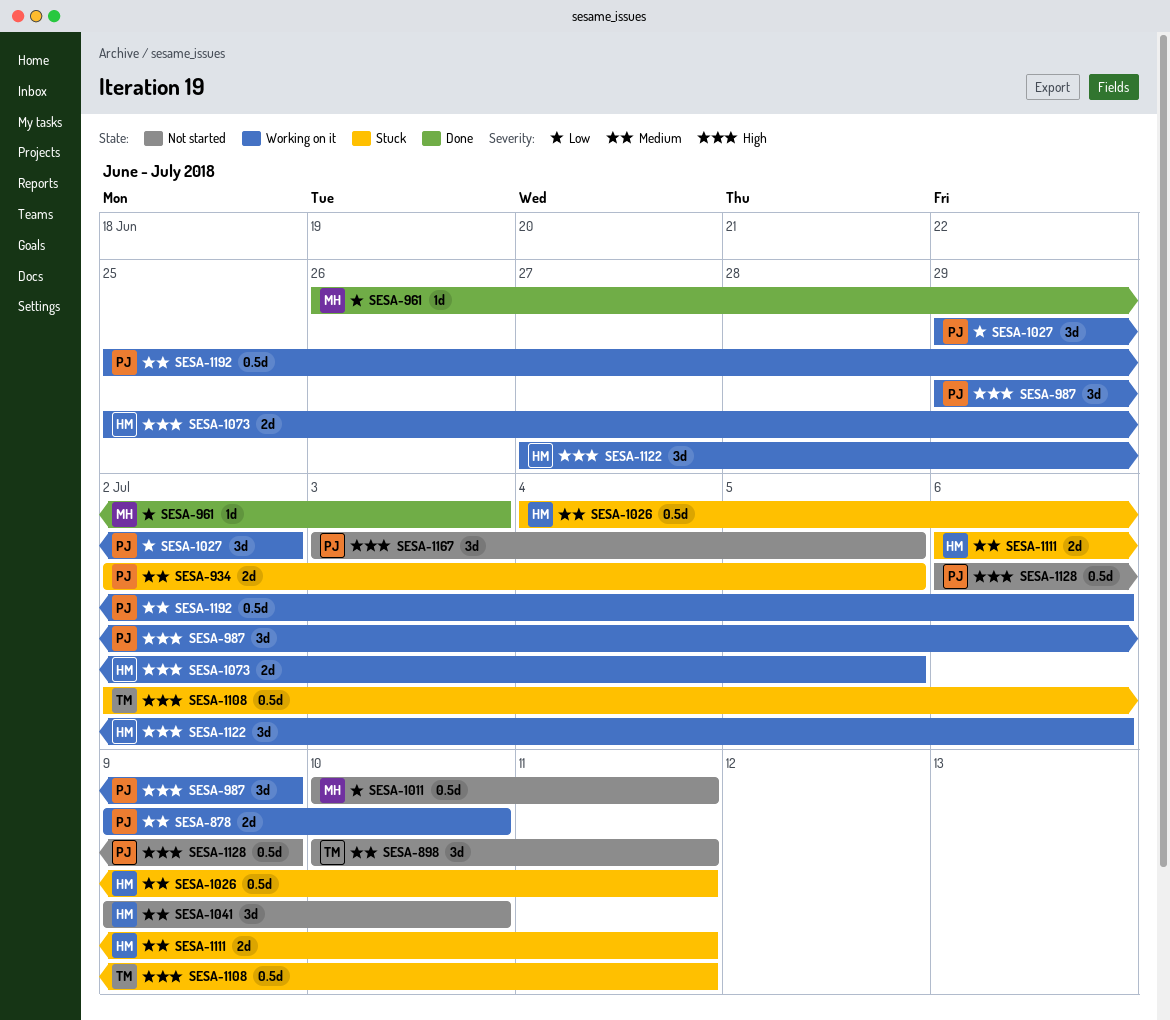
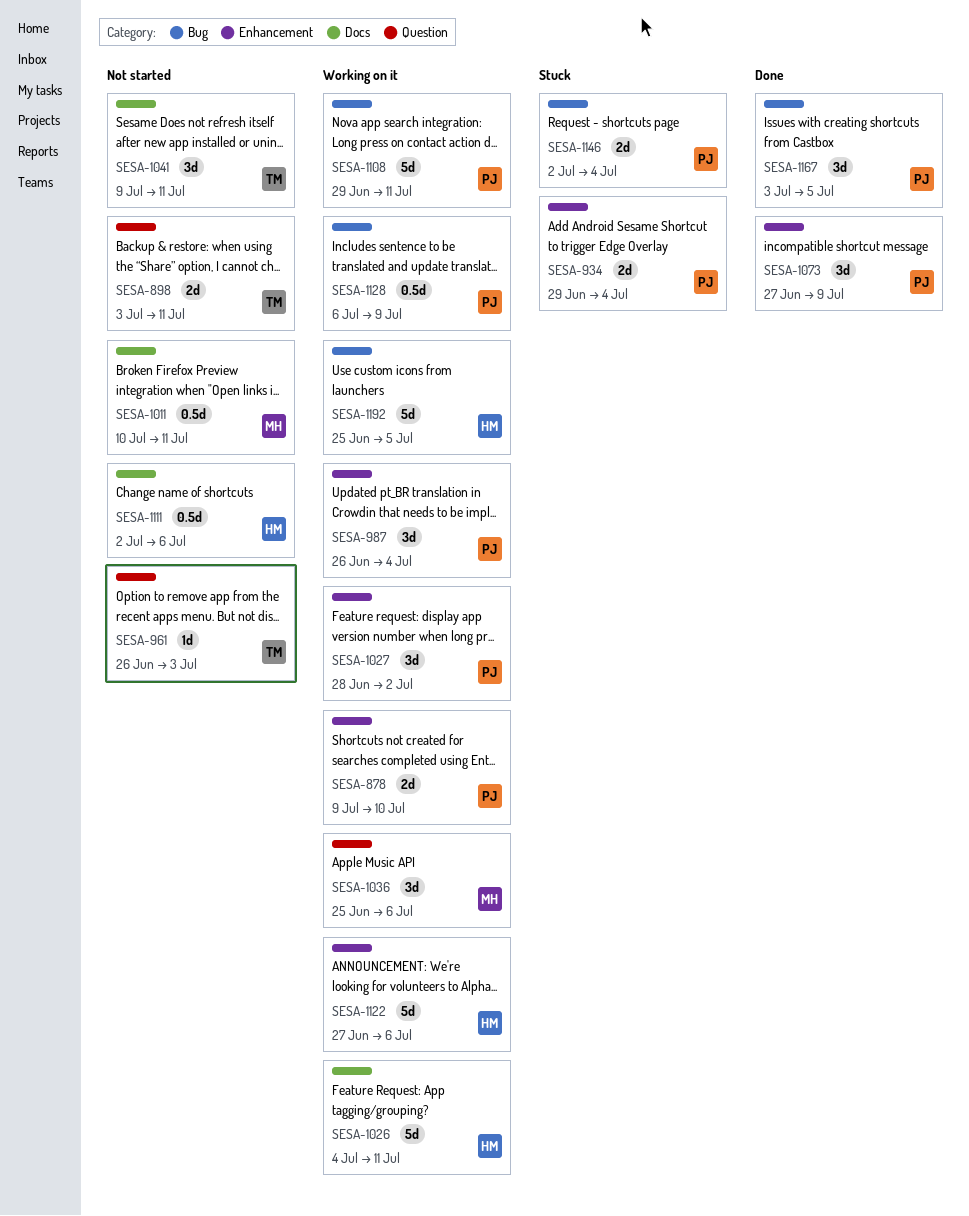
SESA-898, estimate: 3d -> 2d
SESA-898, start: Jul 10 -> Jul 3
SESA-934, start: Jul 2 -> Jun 29
SESA-934, due: Jul 5 -> Jul 4
SESA-961, status: Done -> Not started
SESA-961, owner: MH -> TM
SESA-987, start: Jun 29 -> Jun 26
SESA-987, due: Jul 9 -> Jul 4
SESA-1026, status: Stuck -> Working on it
SESA-1026, estimate: 0.5d -> 5d
SESA-1027, start: Jun 29 -> Jun 28
SESA-1036: none -> present
SESA-1041, owner: HM -> TM
SESA-1041, due: Jul 10 -> Jul 11
SESA-1073, status: Working on it -> Done
SESA-1073, owner: HM -> PJ
SESA-1073, estimate: 2d -> 3d
SESA-1073, start: Jun 25 -> Jun 27
SESA-1073, due: Jul 5 -> Jul 9
SESA-1108, status: Stuck -> Working on it
SESA-1108, owner: TM -> PJ
SESA-1108, estimate: 0.5d -> 5d
SESA-1108, start: Jul 2 -> Jun 29
SESA-1111, status: Stuck -> Not started
SESA-1111, estimate: 2d -> 0.5d
SESA-1111, start: Jul 6 -> Jul 2
SESA-1111, due: Jul 11 -> Jul 6
SESA-1122, estimate: 3d -> 5d
SESA-1128, status: Not started -> Working on it
SESA-1146: none -> present
SESA-1167, status: Not started -> Done
SESA-1192, owner: PJ -> HM
SESA-1192, estimate: 0.5d -> 5d
SESA-1192, due: Jul 6 -> Jul 5

